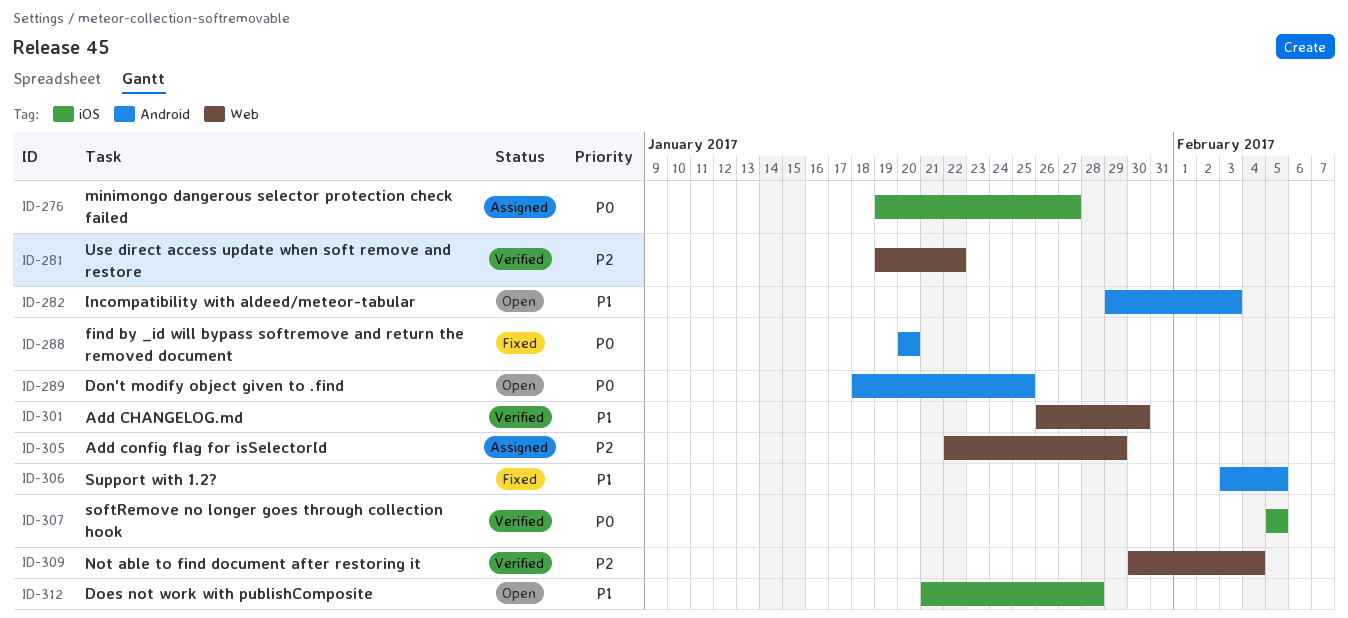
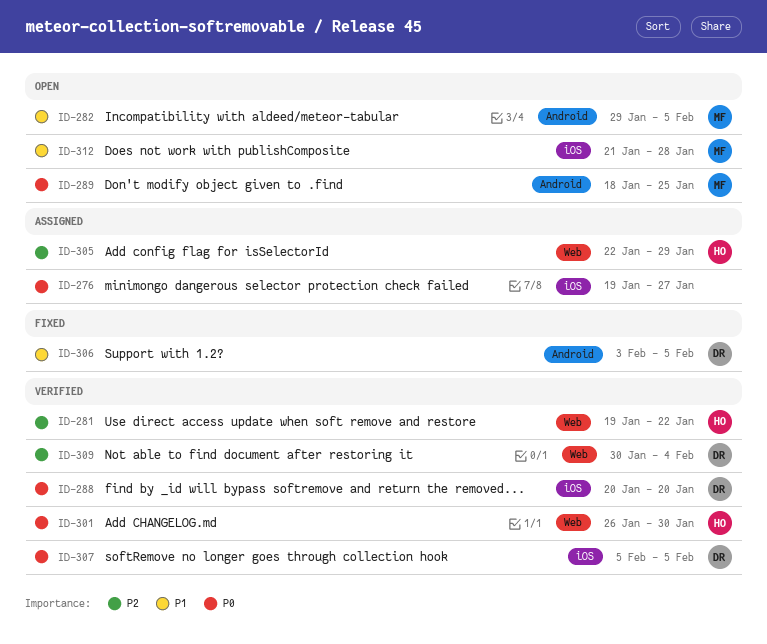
ID-282, due: Feb 3 -> Feb 5
ID-288, status: Fixed -> Verified
ID-288, label: Android -> iOS
ID-301, priority: P1 -> P0

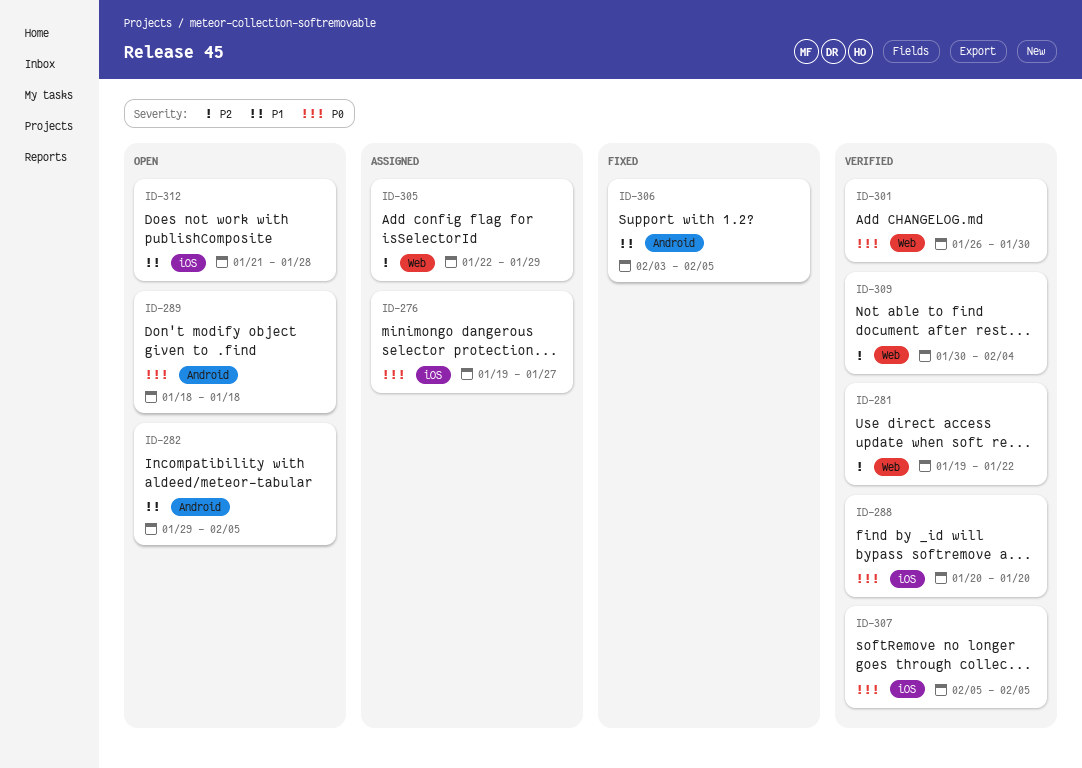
ID-289, due: Jan 25 -> Jan 18

